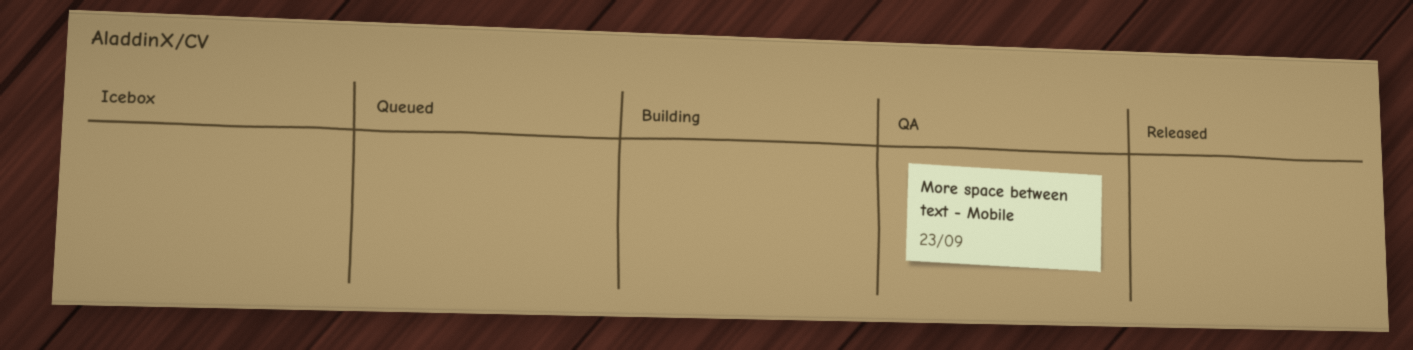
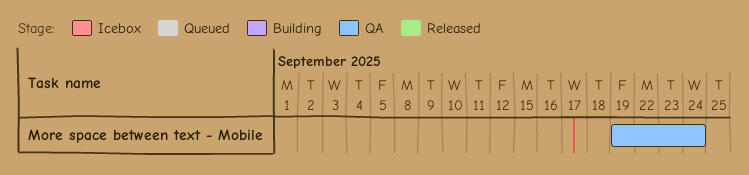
More space between text - Mobile, due: Sep 23 -> Sep 24

